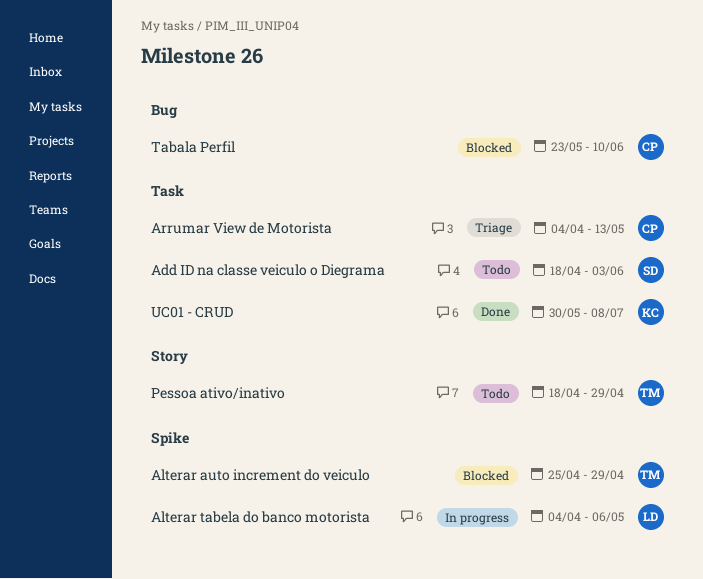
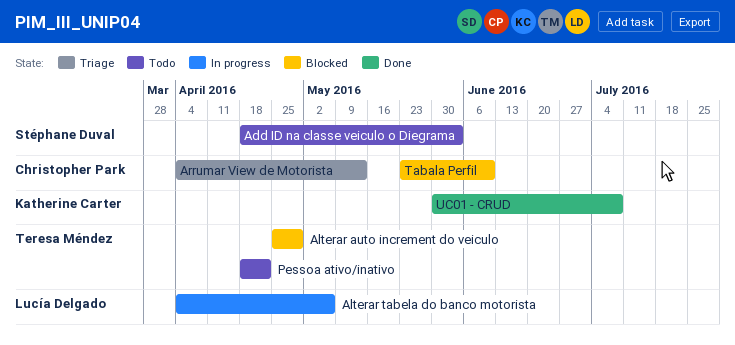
Pessoa ativo/inativo, due: Apr 29 -> Apr 22

